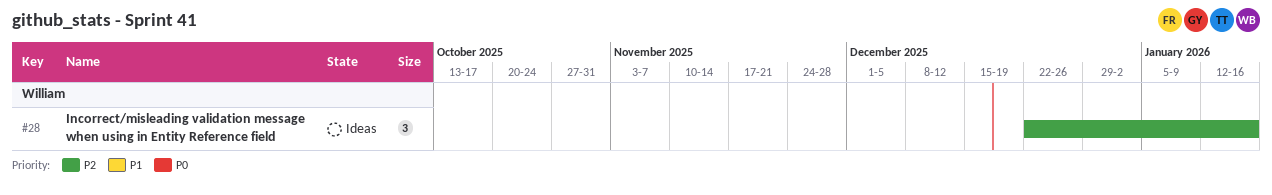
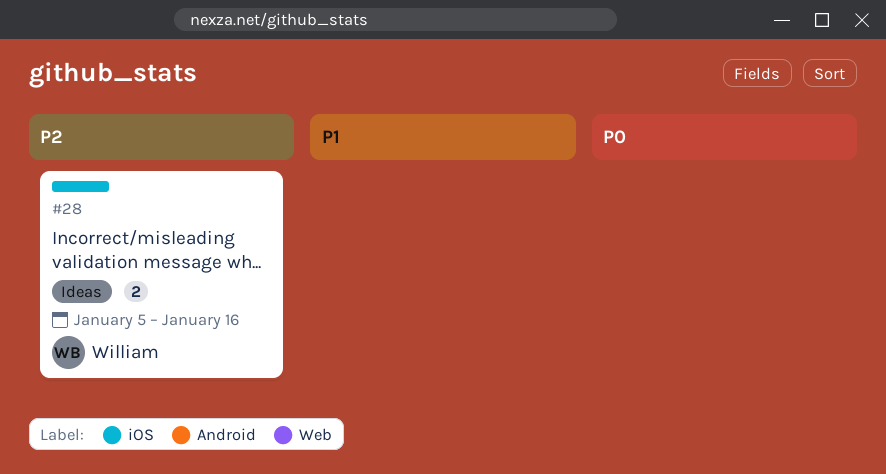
#28, estimate: 3 -> 2
#28, start: Dec 22 -> Jan 5

